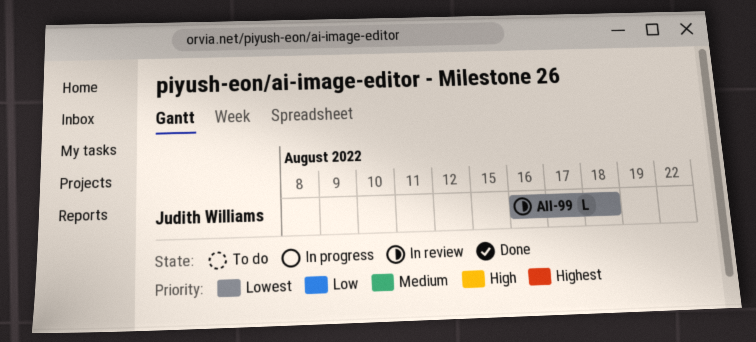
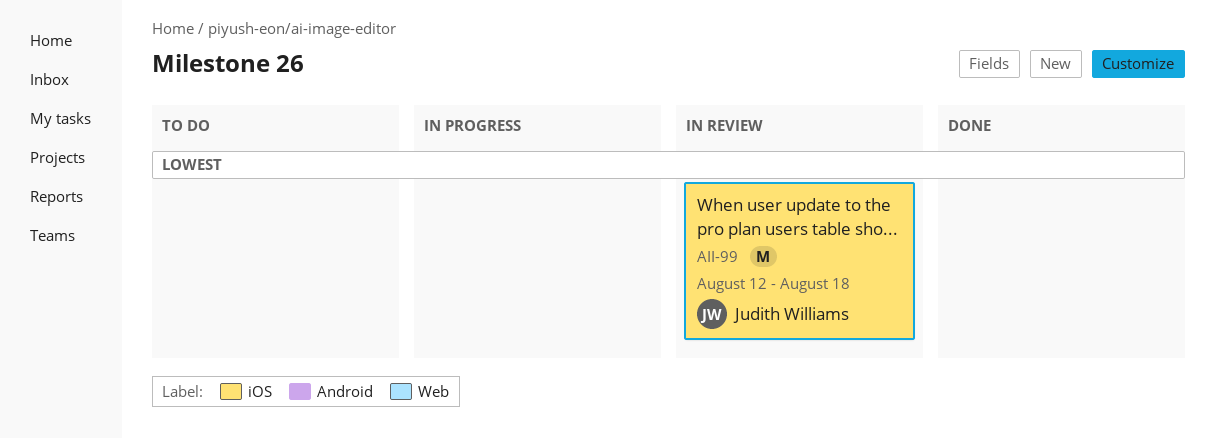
AII-99, estimate: L -> M
AII-99, start: Aug 16 -> Aug 12

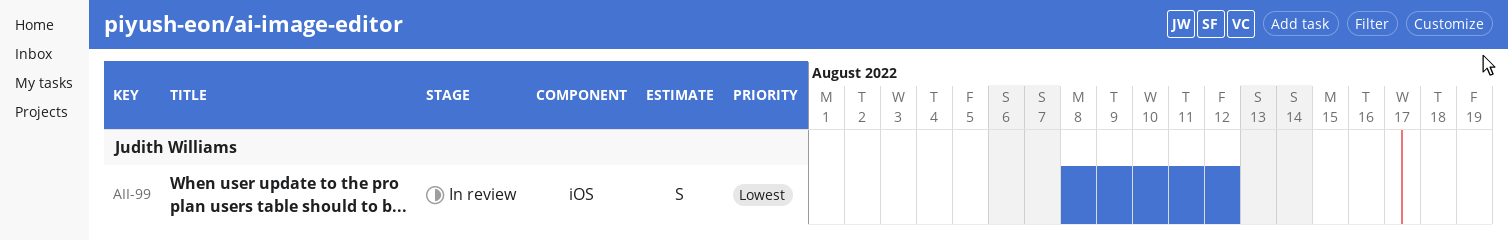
AII-99, estimate: M -> S
AII-99, start: Aug 12 -> Aug 8
AII-99, due: Aug 18 -> Aug 12

